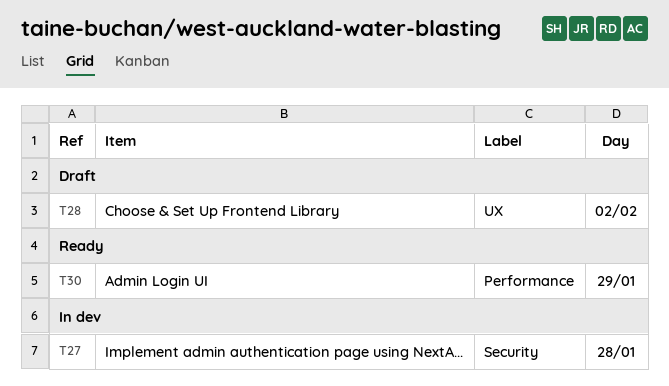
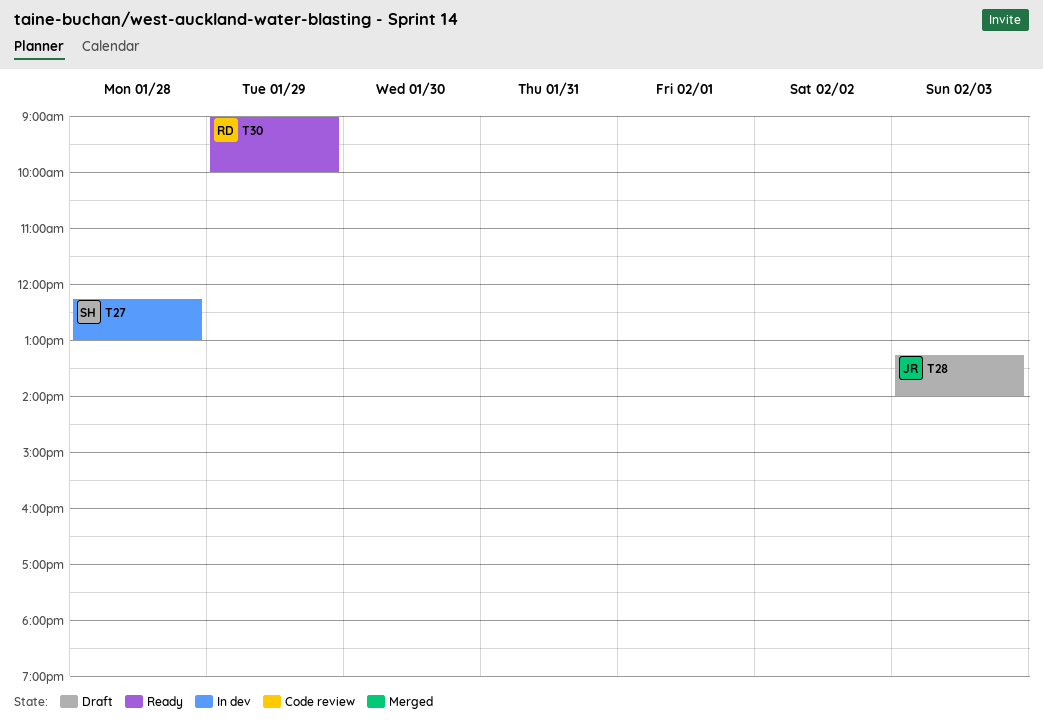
T28, day: Feb 2 -> Feb 3

